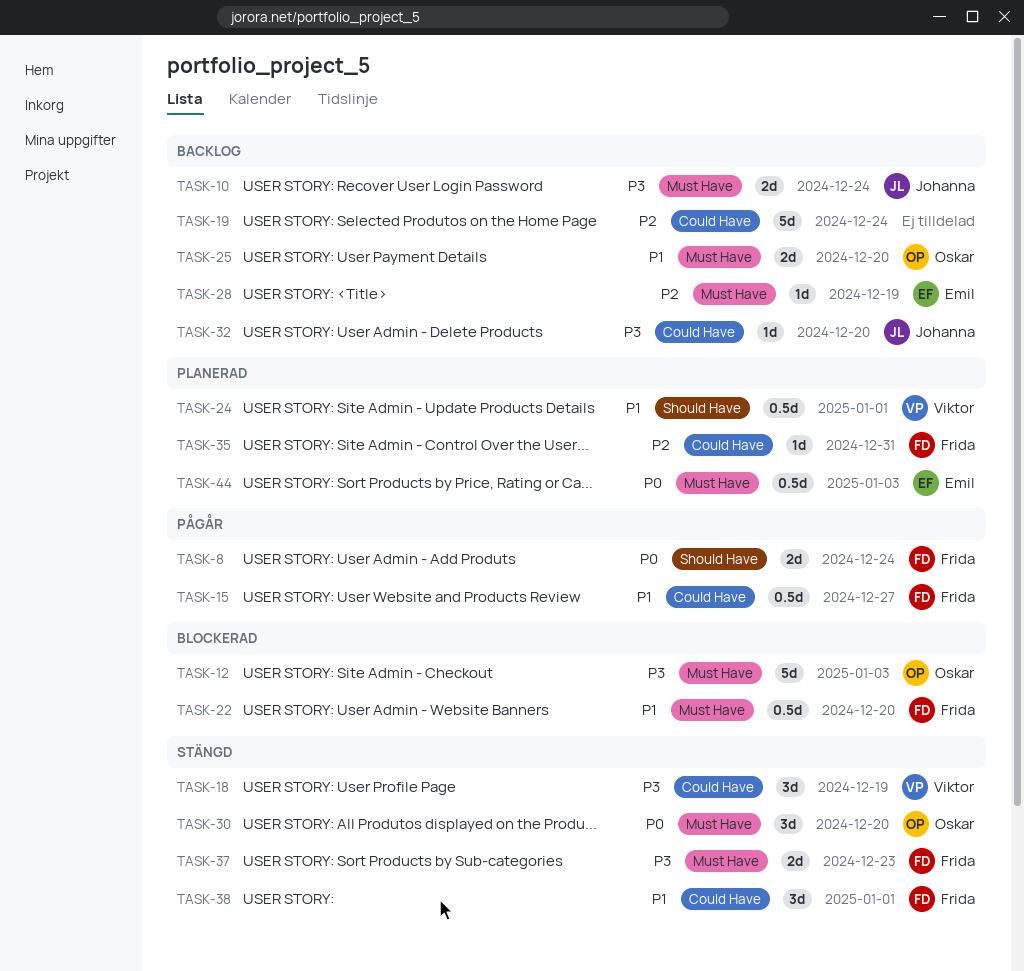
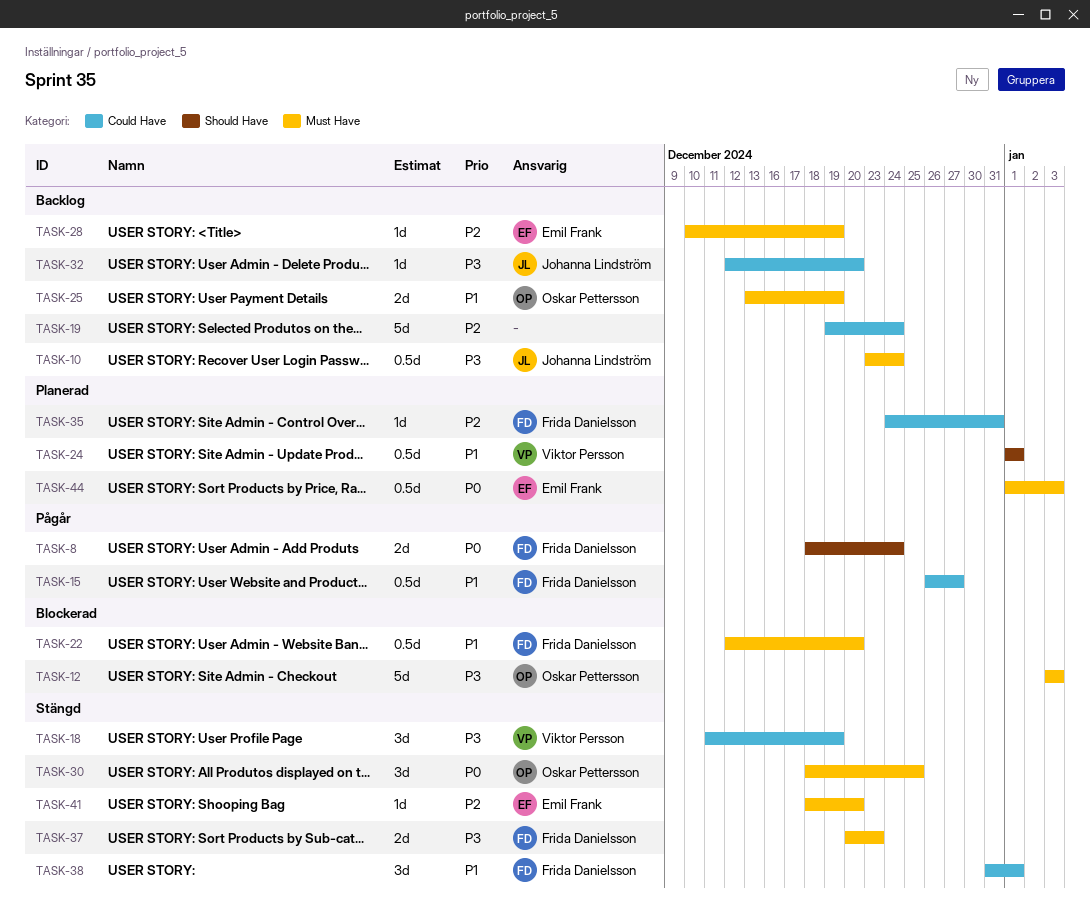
TASK-10, estimate: 2d -> 0.5d
TASK-25, due: Dec 20 -> Dec 19
TASK-30, due: Dec 20 -> Dec 25
TASK-41: none -> present

